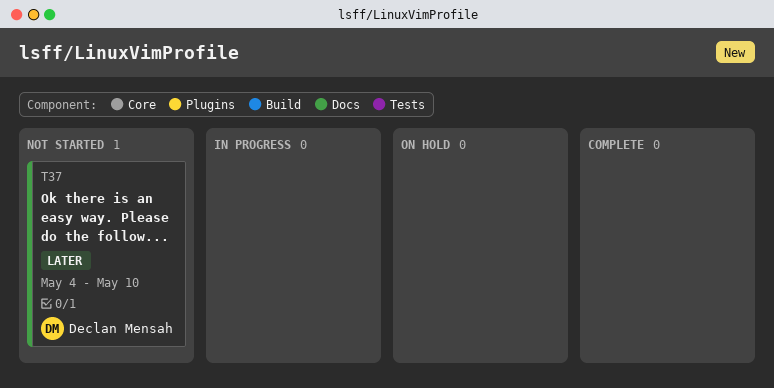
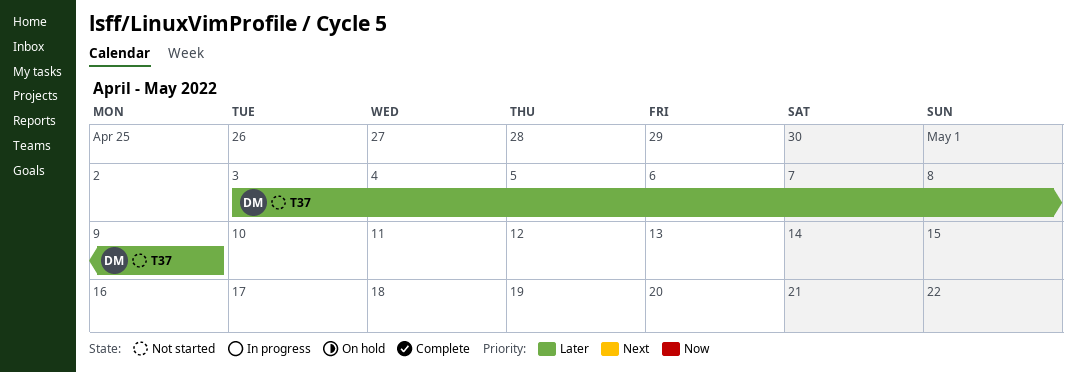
T37, start: May 4 -> May 3
T37, due: May 10 -> May 9

